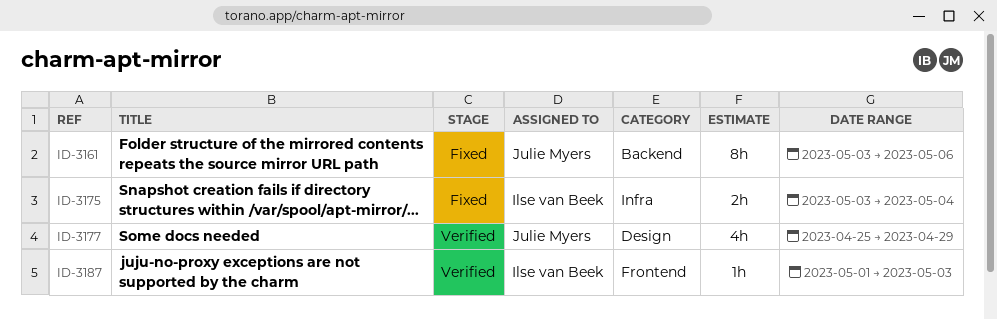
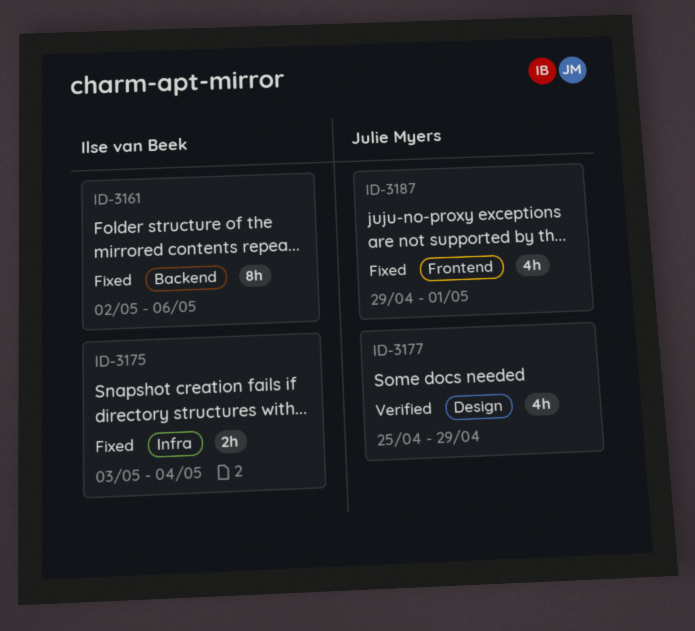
ID-3161, owner: Julie Myers -> Ilse van Beek
ID-3161, start: May 3 -> May 2
ID-3187, status: Verified -> Fixed
ID-3187, owner: Ilse van Beek -> Julie Myers
ID-3187, estimate: 1h -> 4h
ID-3187, start: May 1 -> Apr 29
ID-3187, due: May 3 -> May 1

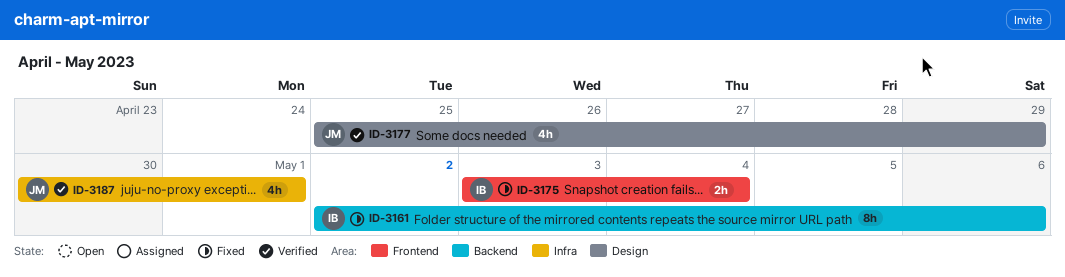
ID-3175, label: Infra -> Frontend
ID-3187, status: Fixed -> Verified
ID-3187, label: Frontend -> Infra
ID-3187, start: Apr 29 -> Apr 30

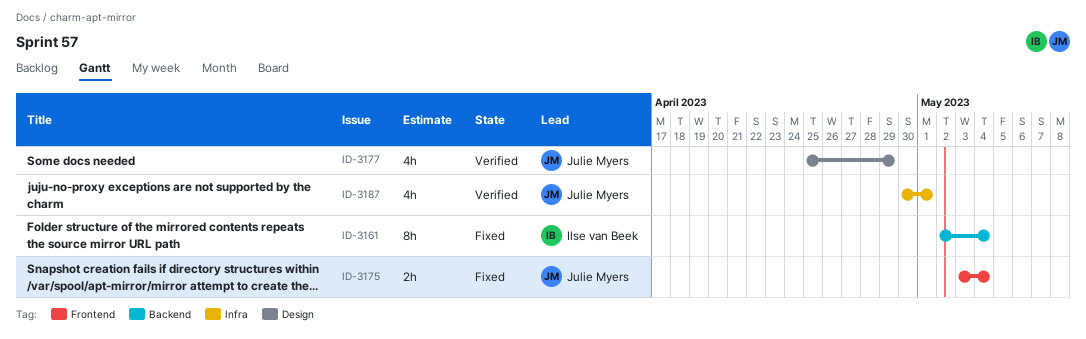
ID-3161, due: May 6 -> May 4
ID-3175, owner: Ilse van Beek -> Julie Myers

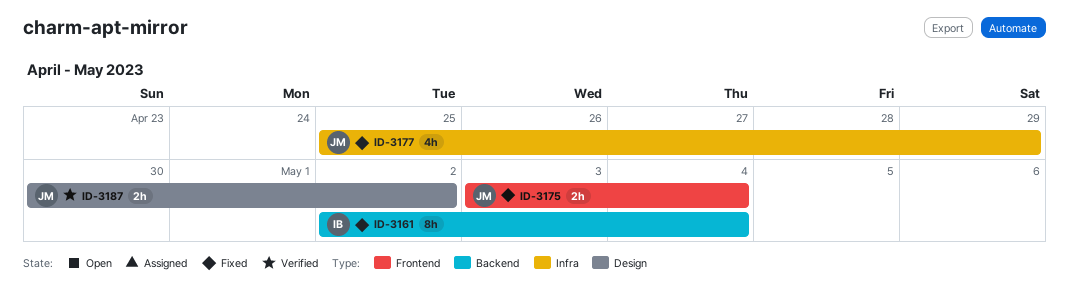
ID-3177, status: Verified -> Fixed
ID-3177, label: Design -> Infra
ID-3187, label: Infra -> Design
ID-3187, estimate: 4h -> 2h
ID-3187, due: May 1 -> May 2

